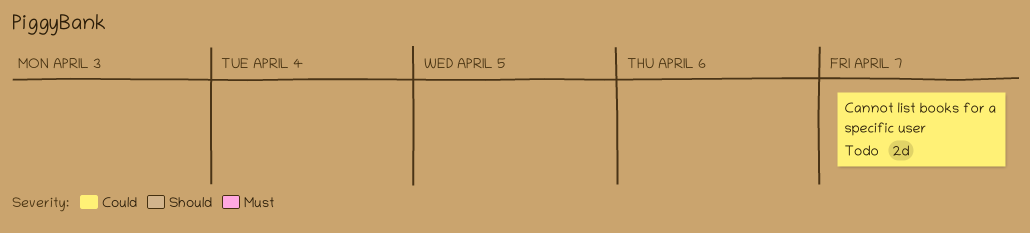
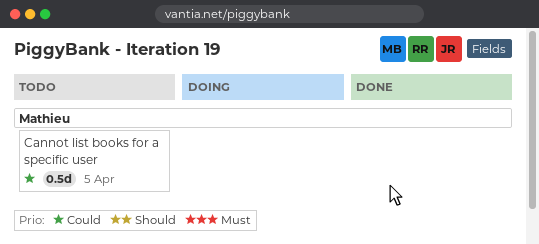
Cannot list books for a specific user, estimate: 2d -> 0.5d
Cannot list books for a specific user, due: Apr 7 -> Apr 5

